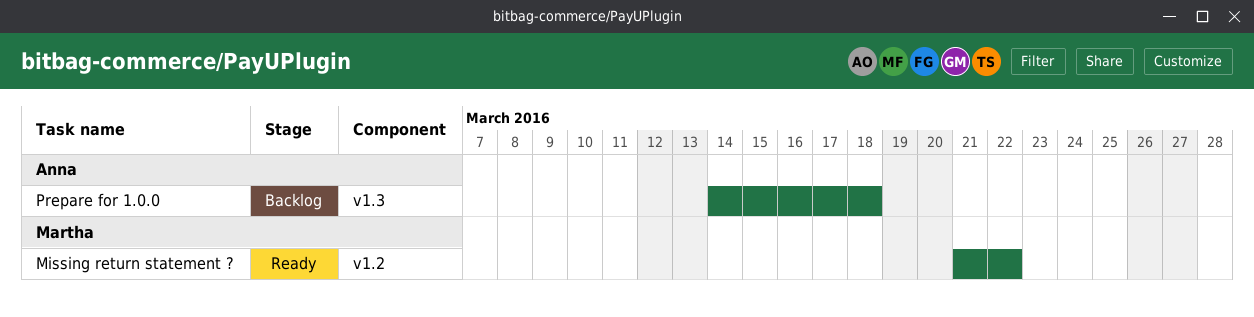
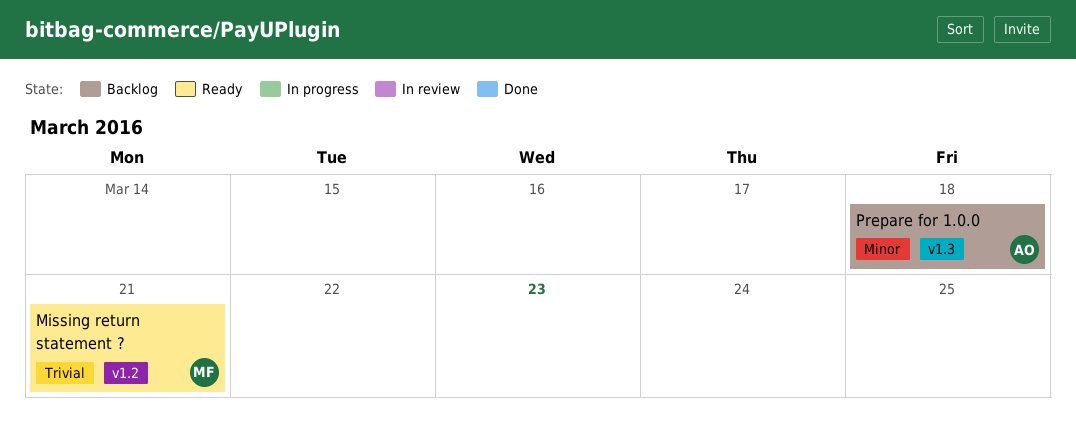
Missing return statement ?, due: Mar 22 -> Mar 21

